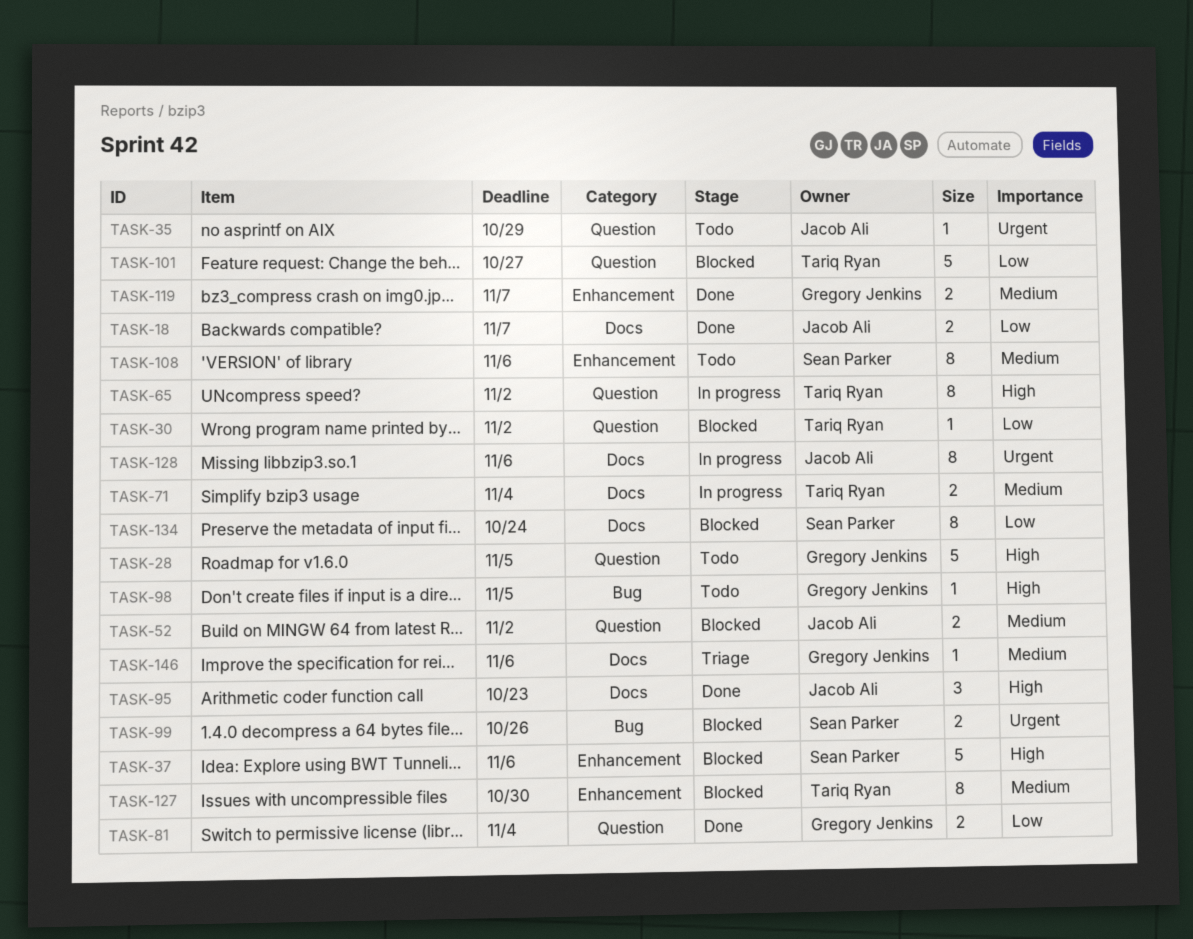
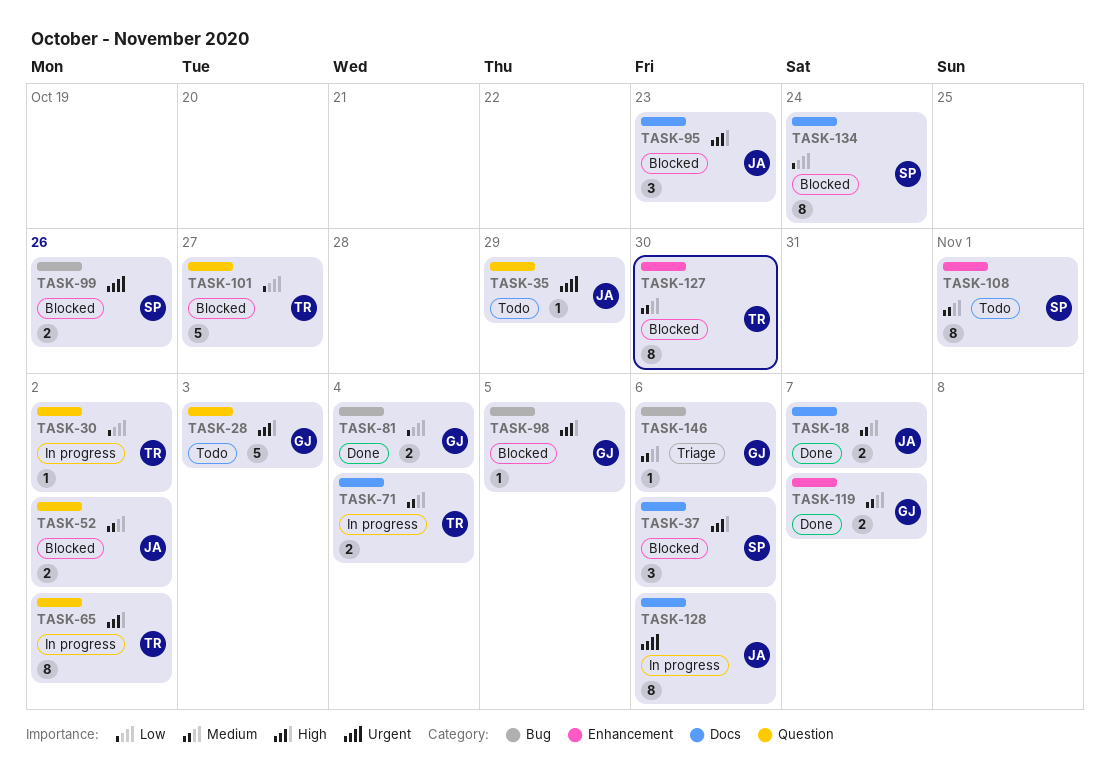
TASK-18, priority: Low -> Medium
TASK-28, due: Nov 5 -> Nov 3
TASK-30, status: Blocked -> In progress
TASK-37, label: Enhancement -> Docs
TASK-37, estimate: 5 -> 3
TASK-81, label: Question -> Bug
TASK-95, status: Done -> Blocked
TASK-98, status: Todo -> Blocked
TASK-108, due: Nov 6 -> Nov 1
TASK-146, label: Docs -> Bug

